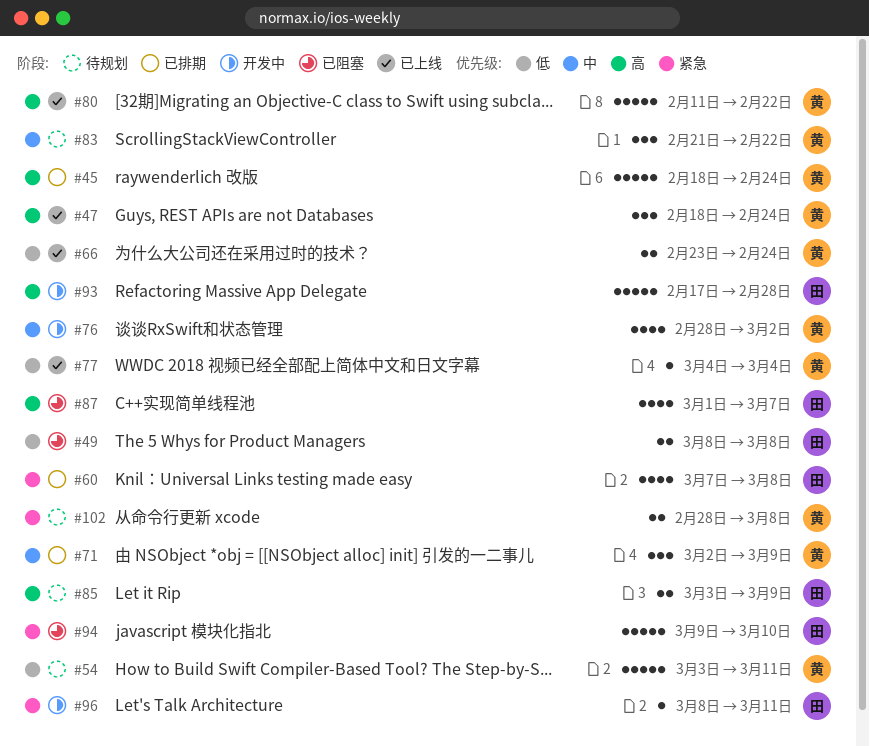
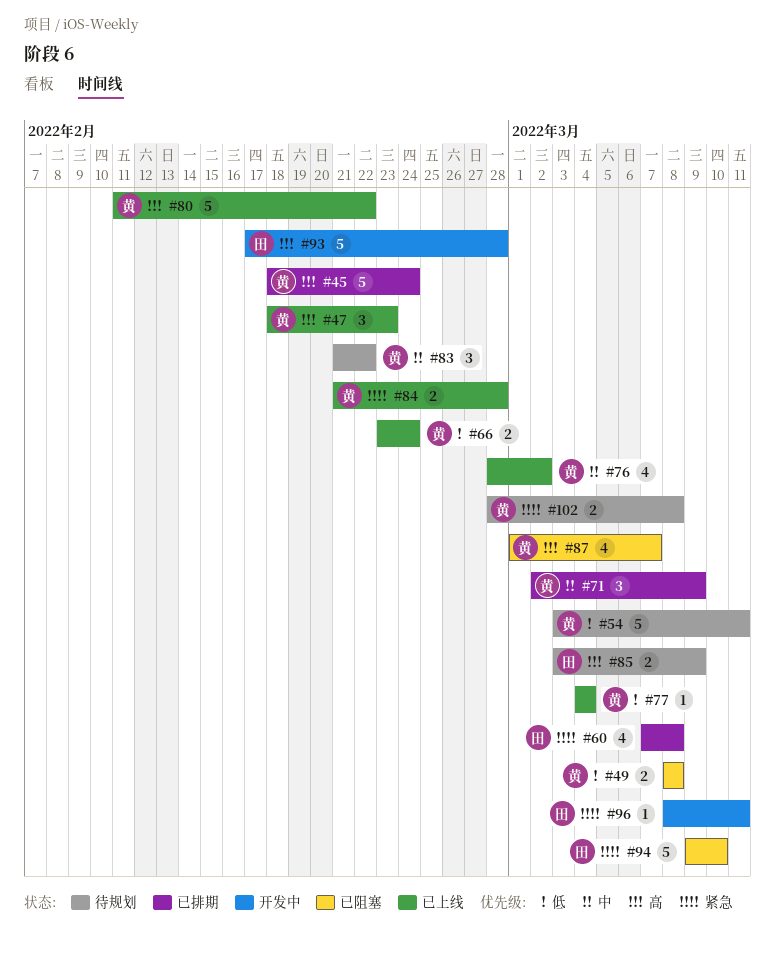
#47, due: Feb 24 -> Feb 23
#49, owner: 田 -> 黄
#76, status: 开发中 -> 已上线
#84: none -> present
#87, owner: 田 -> 黄

